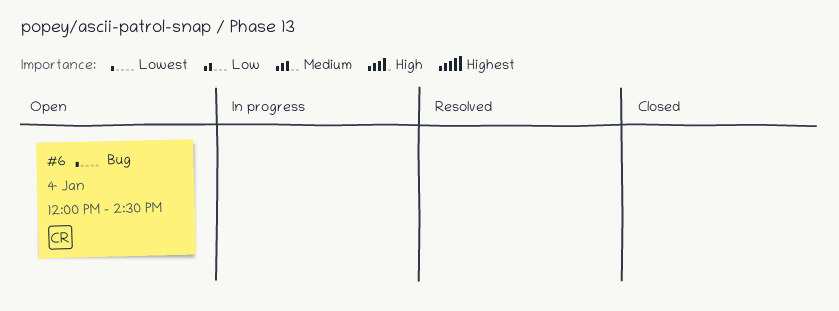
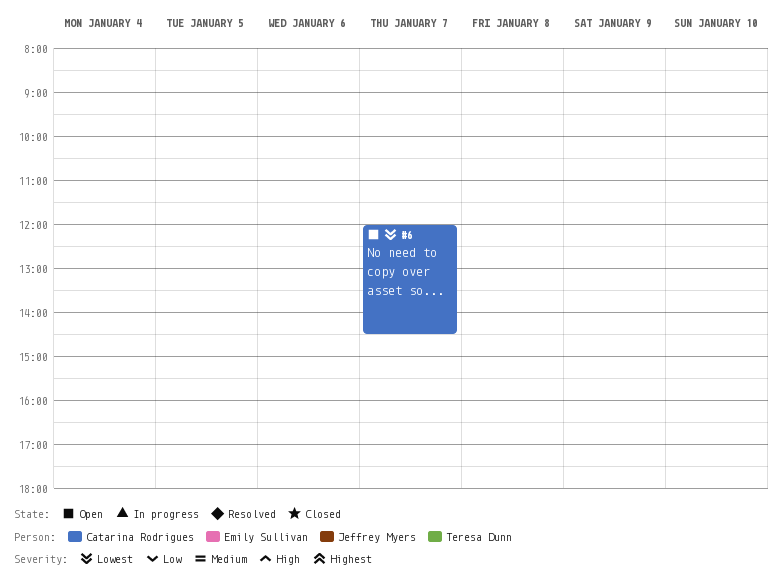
#6, day: Jan 4 -> Jan 7

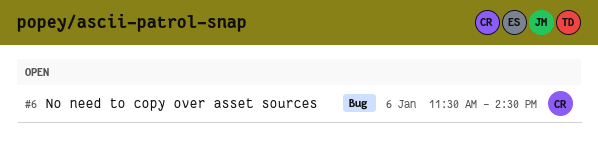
#6, day: Jan 7 -> Jan 6
#6, begins: 12:00 -> 11:30

